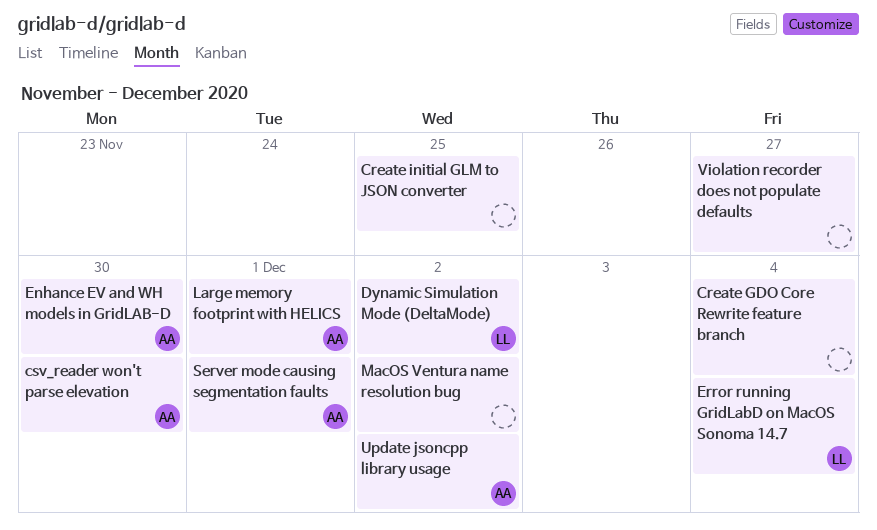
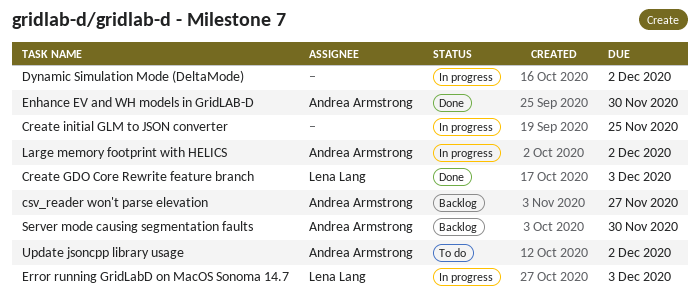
Create GDO Core Rewrite feature branch, owner: none -> Lena Lang
Create GDO Core Rewrite feature branch, due: Dec 4 -> Dec 3
csv_reader won't parse elevation, due: Nov 30 -> Nov 27
Dynamic Simulation Mode (DeltaMode), owner: Lena Lang -> none
Error running GridLabD on MacOS Sonoma 14.7, due: Dec 4 -> Dec 3
Large memory footprint with HELICS, due: Dec 1 -> Dec 2
MacOS Ventura name resolution bug: present -> none
Server mode causing segmentation faults, due: Dec 1 -> Nov 30
Violation recorder does not populate defaults: present -> none

